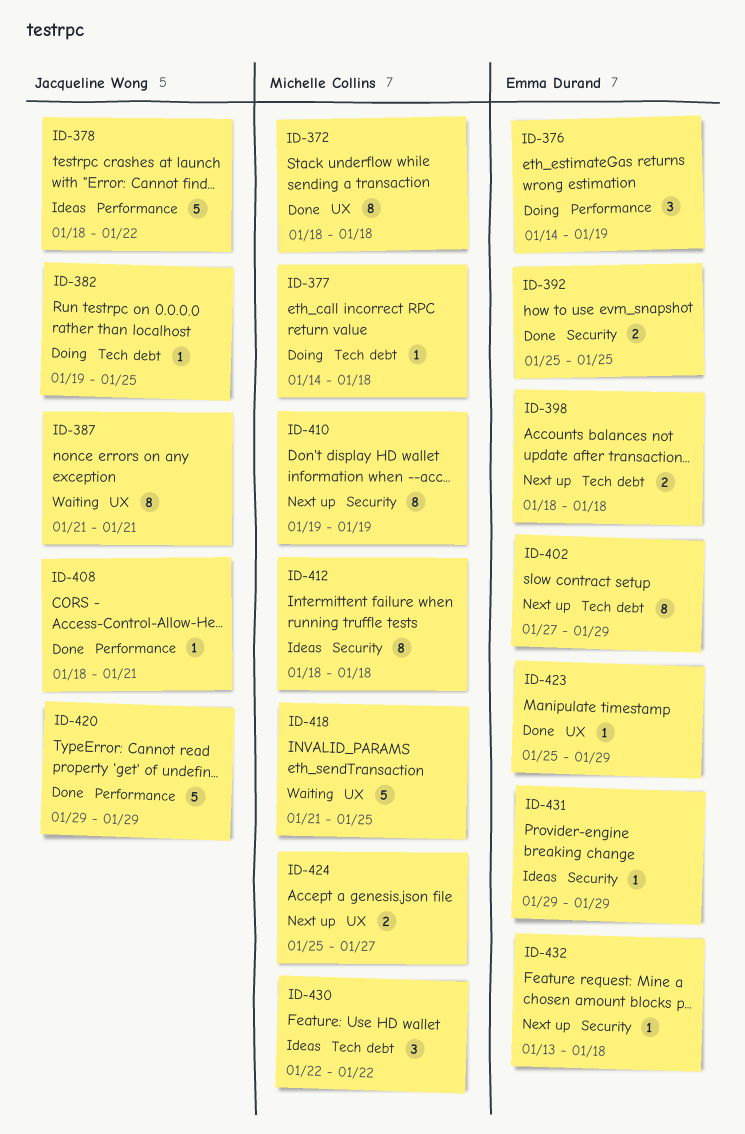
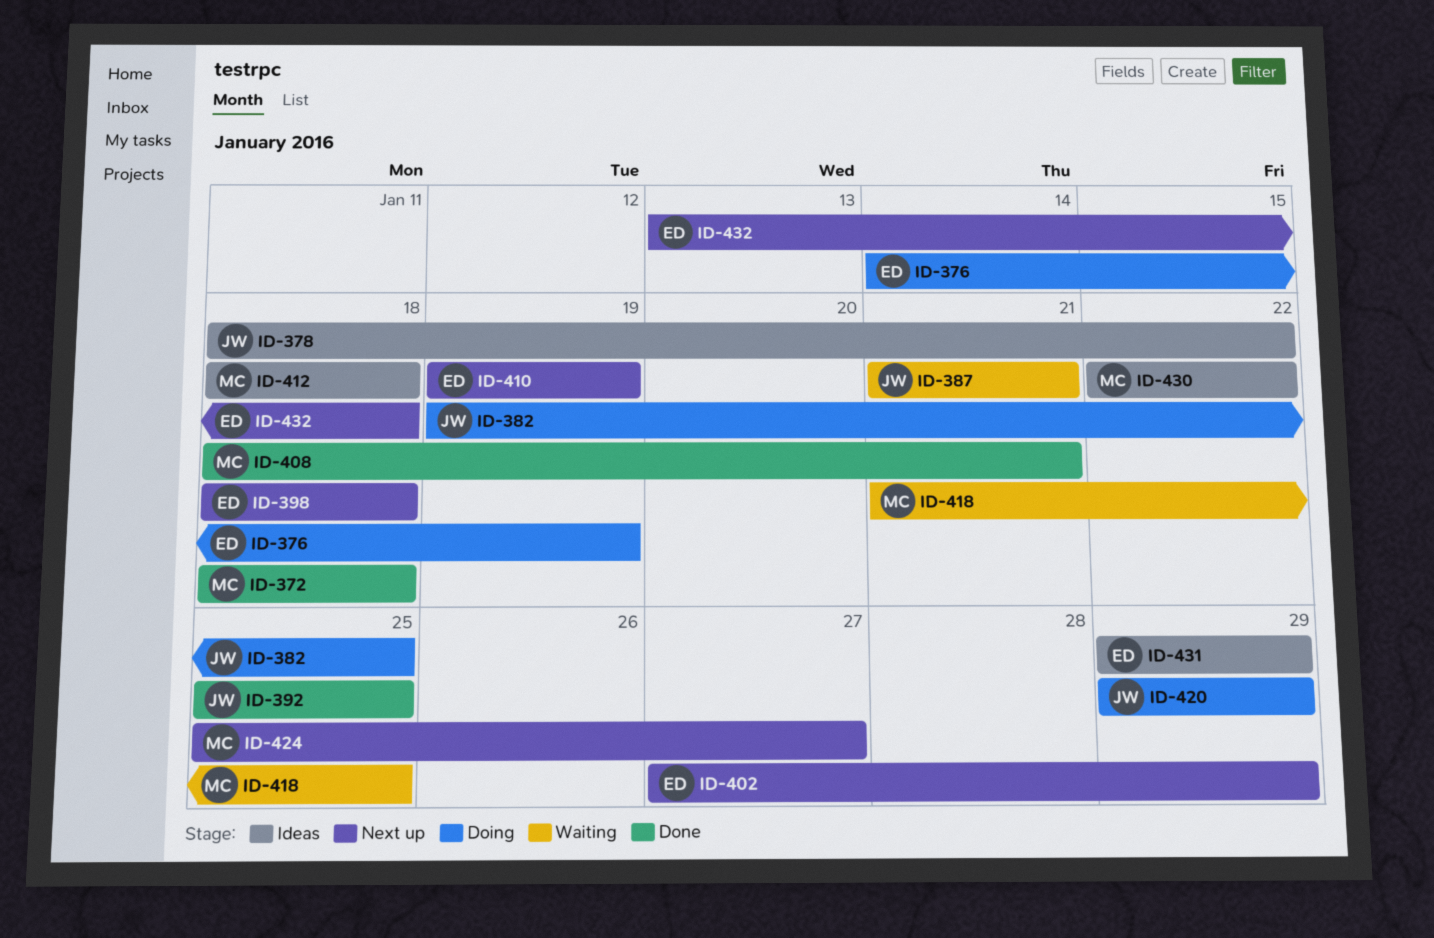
ID-377: present -> none
ID-392, owner: Emma Durand -> Jacqueline Wong
ID-408, owner: Jacqueline Wong -> Michelle Collins
ID-410, owner: Michelle Collins -> Emma Durand
ID-420, status: Done -> Doing
ID-423: present -> none

